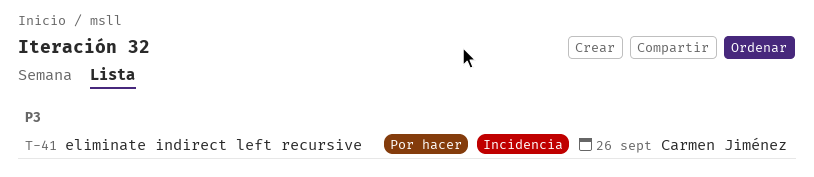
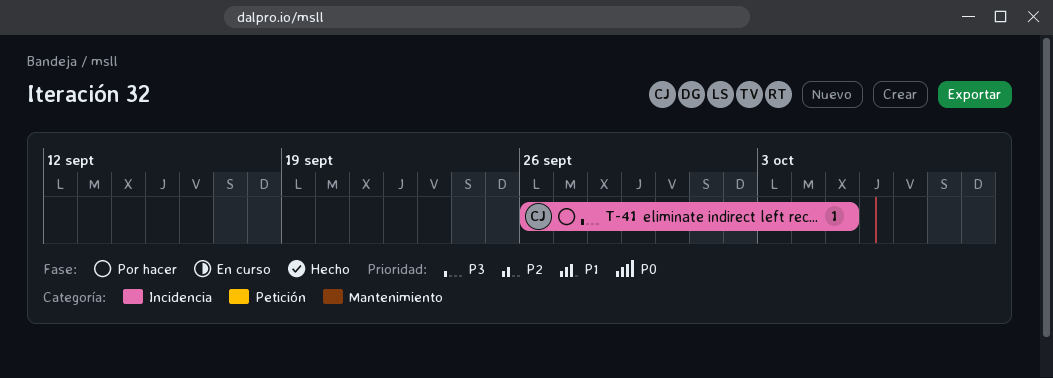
T-41, due: Sep 26 -> Oct 5

